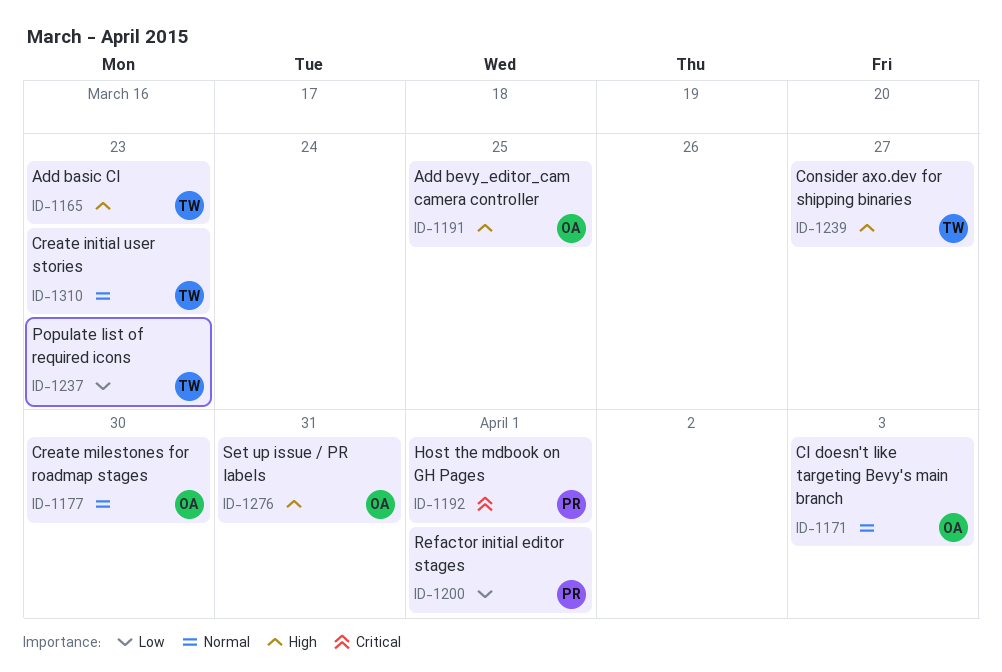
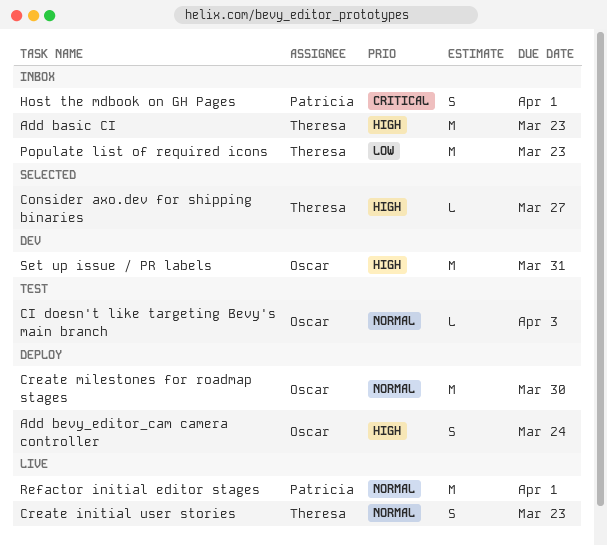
Add bevy_editor_cam camera controller, due: Mar 25 -> Mar 24
Refactor initial editor stages, priority: Low -> Normal

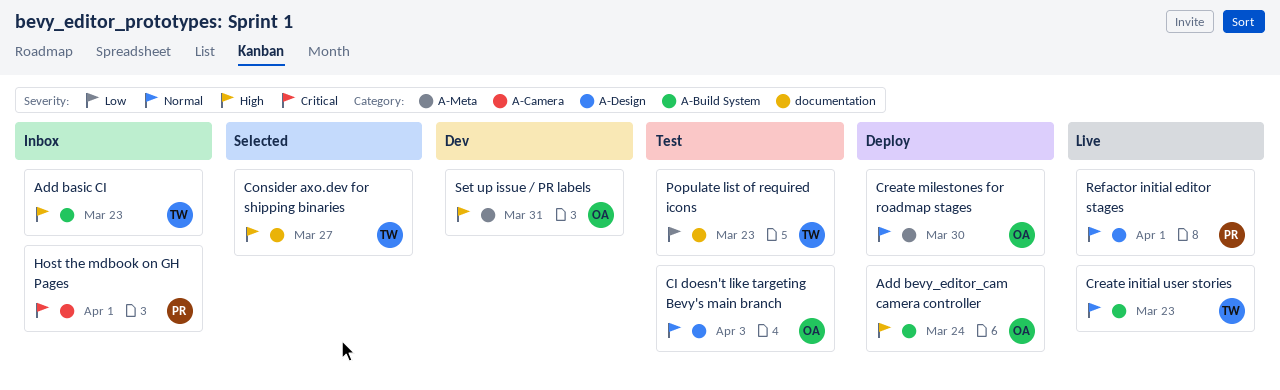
Populate list of required icons, status: Inbox -> Test

